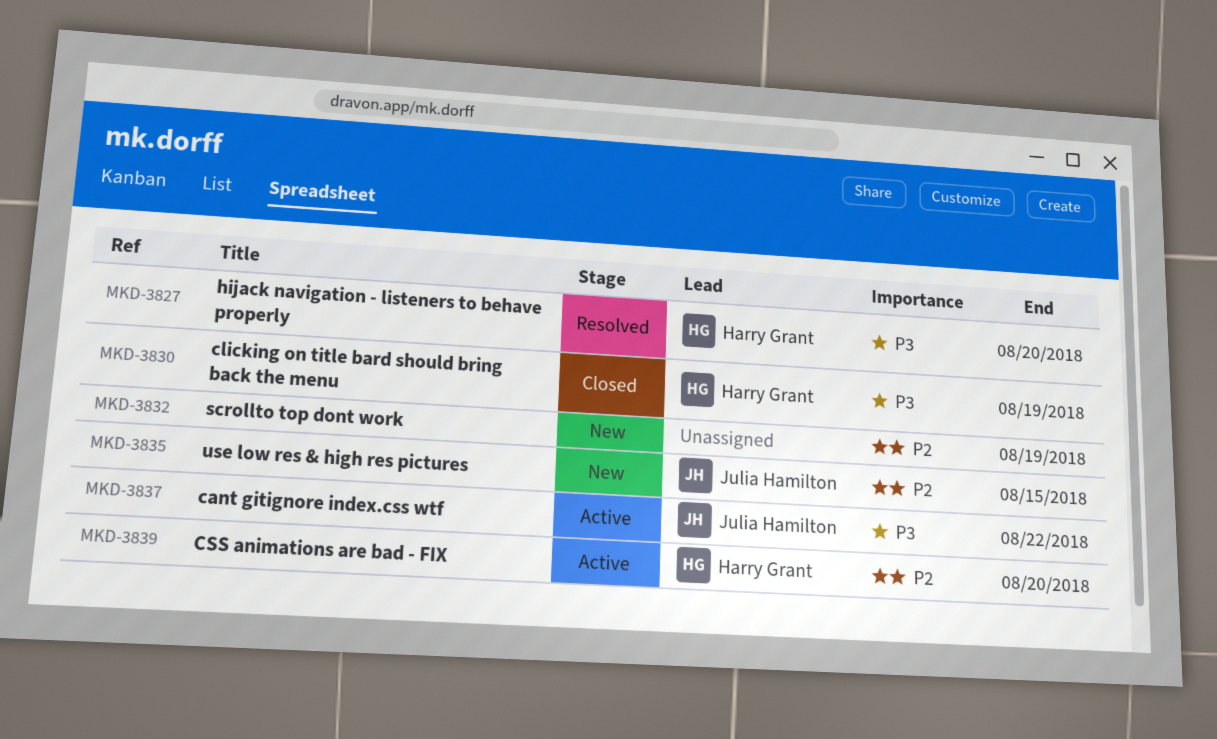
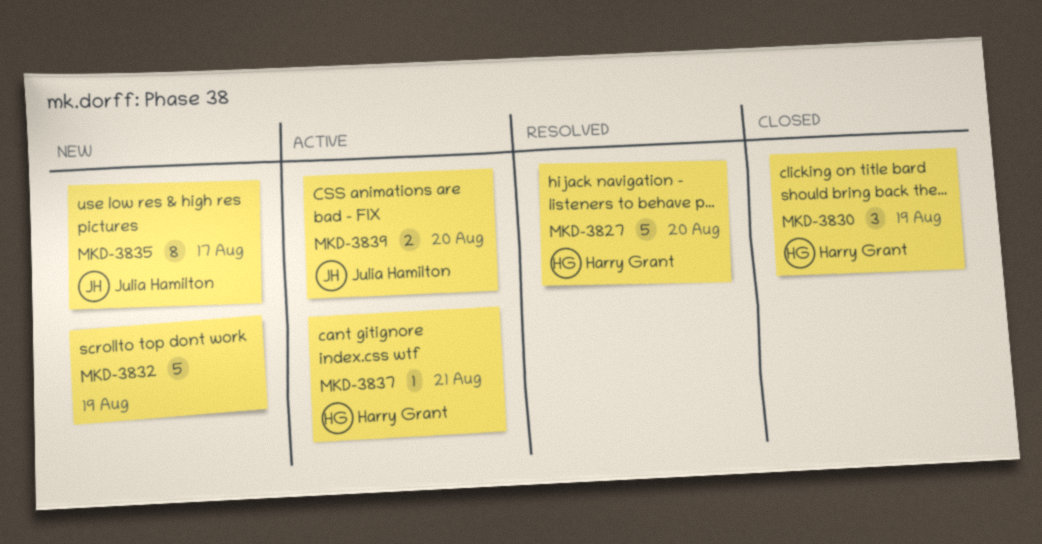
MKD-3835, due: Aug 15 -> Aug 17
MKD-3837, owner: Julia Hamilton -> Harry Grant
MKD-3837, due: Aug 22 -> Aug 21
MKD-3839, owner: Harry Grant -> Julia Hamilton

